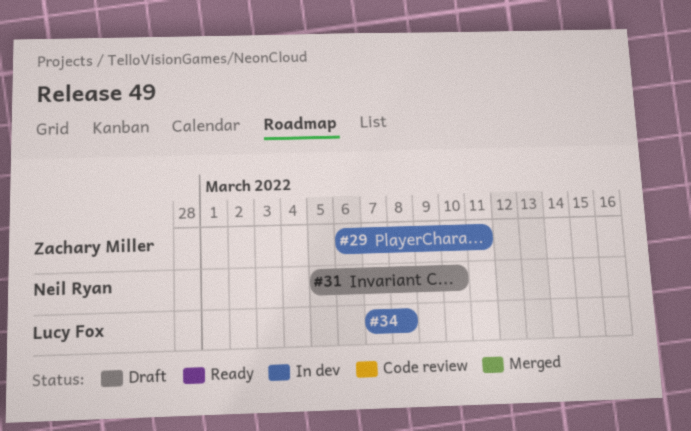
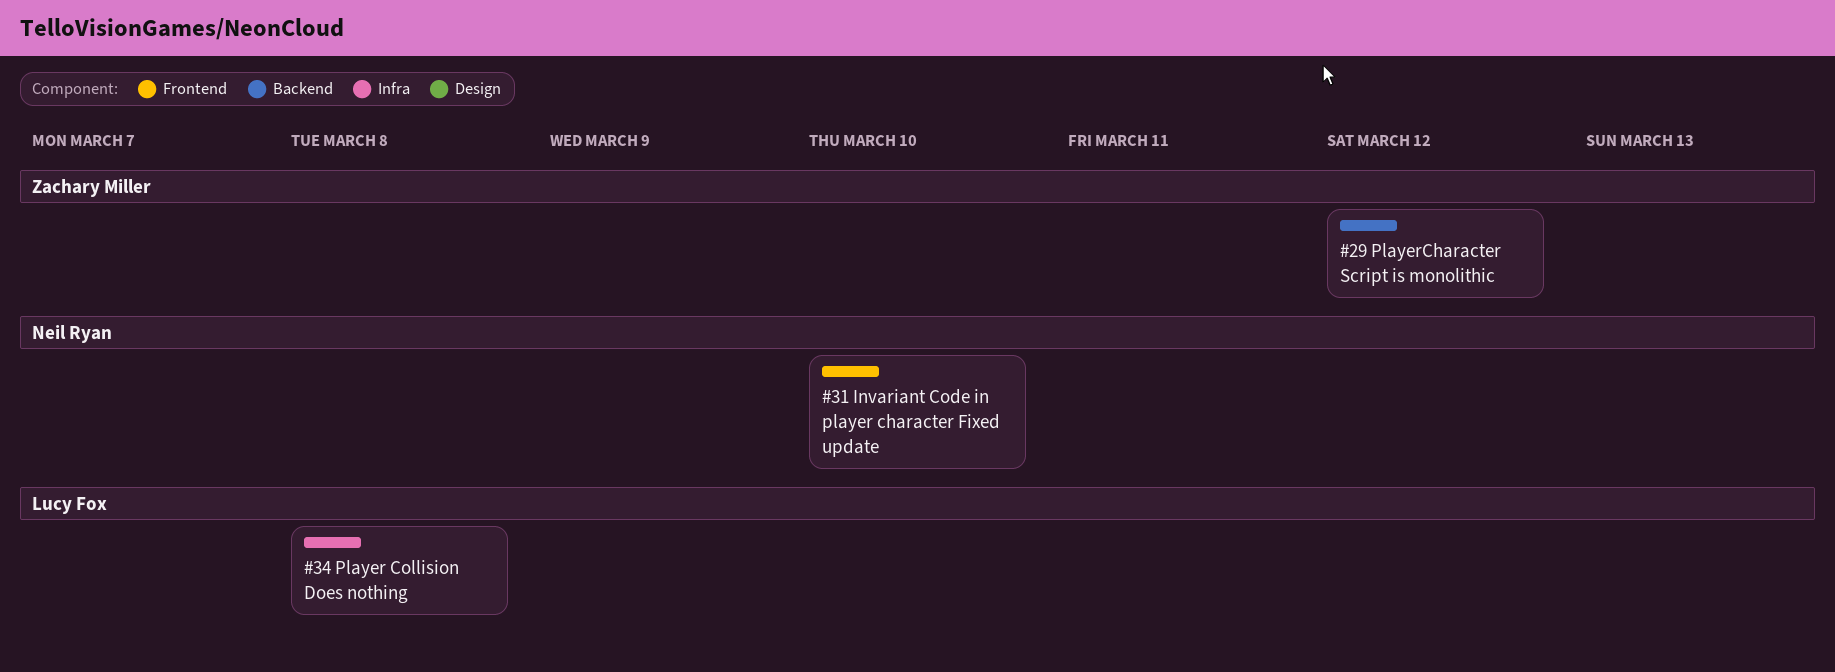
#29, due: Mar 11 -> Mar 12

